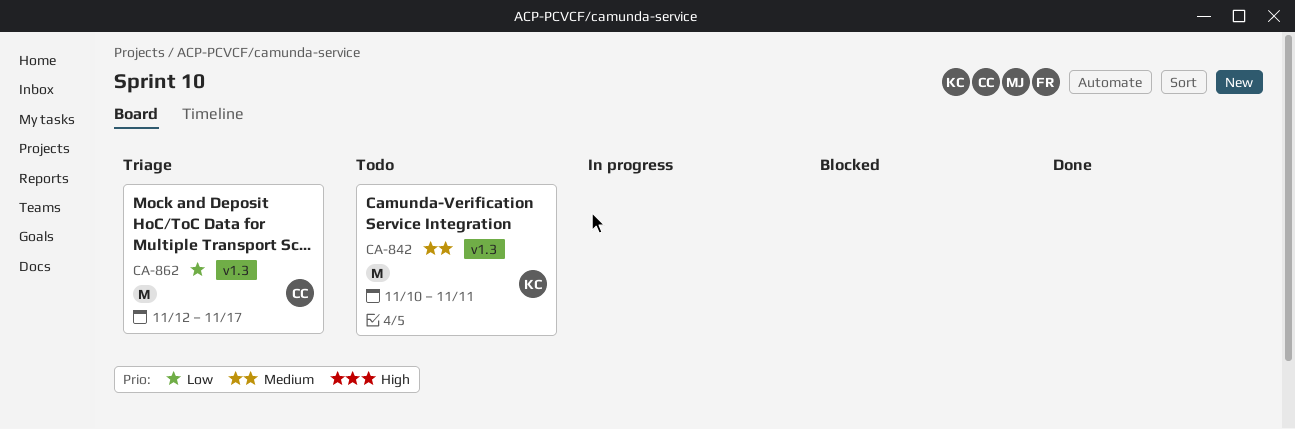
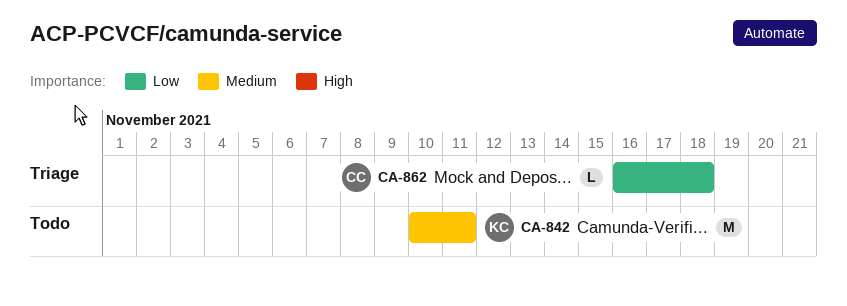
CA-862, estimate: M -> L
CA-862, start: Nov 12 -> Nov 16
CA-862, due: Nov 17 -> Nov 18

